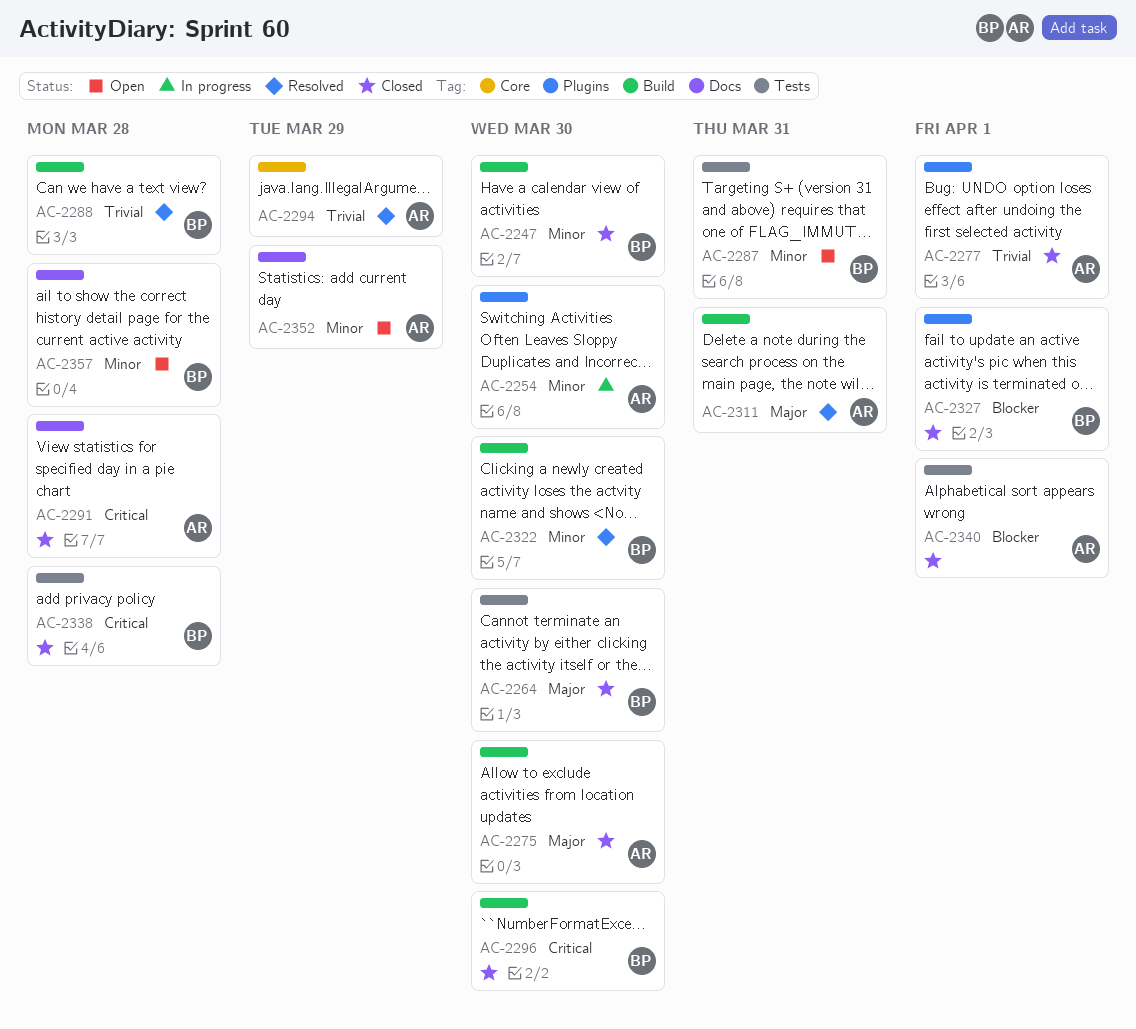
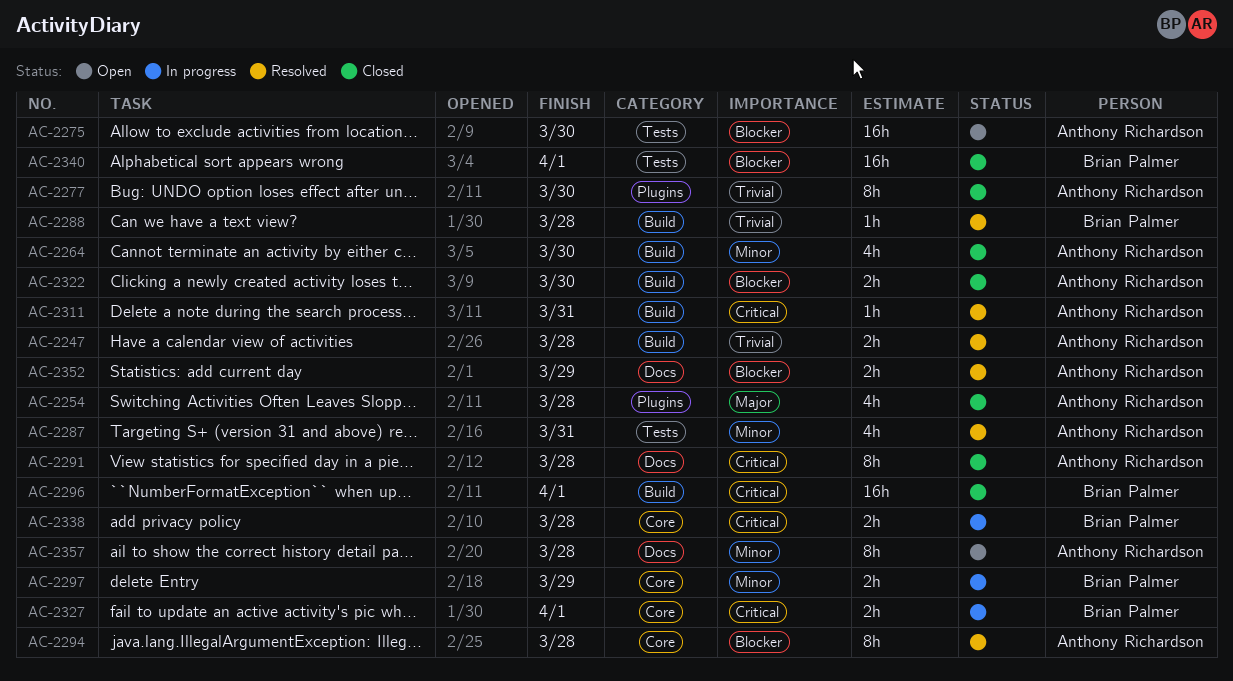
AC-2247, status: Closed -> Resolved
AC-2247, owner: Brian Palmer -> Anthony Richardson
AC-2247, priority: Minor -> Trivial
AC-2247, due: Mar 30 -> Mar 28
AC-2254, status: In progress -> Closed
AC-2254, priority: Minor -> Major
AC-2254, due: Mar 30 -> Mar 28
AC-2264, owner: Brian Palmer -> Anthony Richardson
AC-2264, priority: Major -> Minor
AC-2264, label: Tests -> Build
AC-2275, status: Closed -> Open
AC-2275, priority: Major -> Blocker
AC-2275, label: Build -> Tests
AC-2277, due: Apr 1 -> Mar 30
AC-2287, status: Open -> Resolved
AC-2287, owner: Brian Palmer -> Anthony Richardson
AC-2294, priority: Trivial -> Blocker
AC-2294, due: Mar 29 -> Mar 28
AC-2296, due: Mar 30 -> Apr 1
AC-2297: none -> present
AC-2311, priority: Major -> Critical
AC-2322, status: Resolved -> Closed
AC-2322, owner: Brian Palmer -> Anthony Richardson
AC-2322, priority: Minor -> Blocker
AC-2327, status: Closed -> In progress
AC-2327, priority: Blocker -> Critical
AC-2327, label: Plugins -> Core
AC-2338, status: Closed -> In progress
AC-2338, label: Tests -> Core
AC-2340, owner: Anthony Richardson -> Brian Palmer
AC-2352, status: Open -> Resolved
AC-2352, priority: Minor -> Blocker
AC-2357, owner: Brian Palmer -> Anthony Richardson

